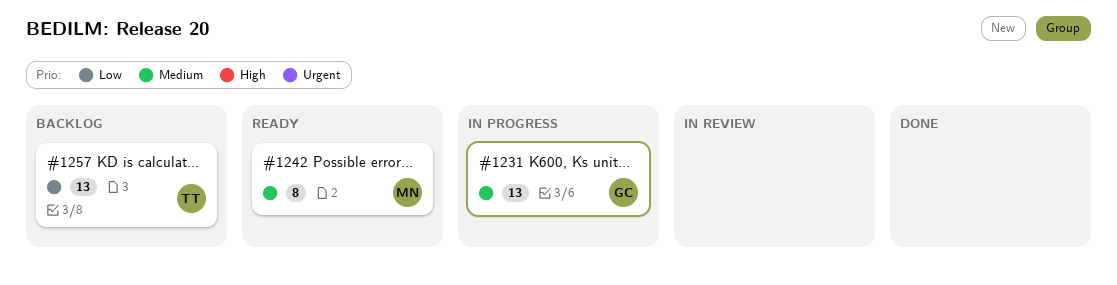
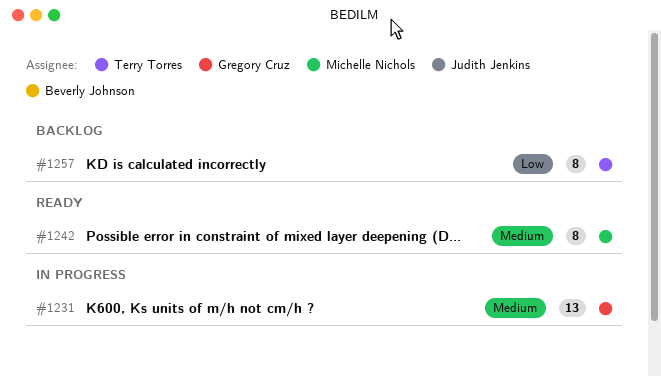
#1257, estimate: 13 -> 8

